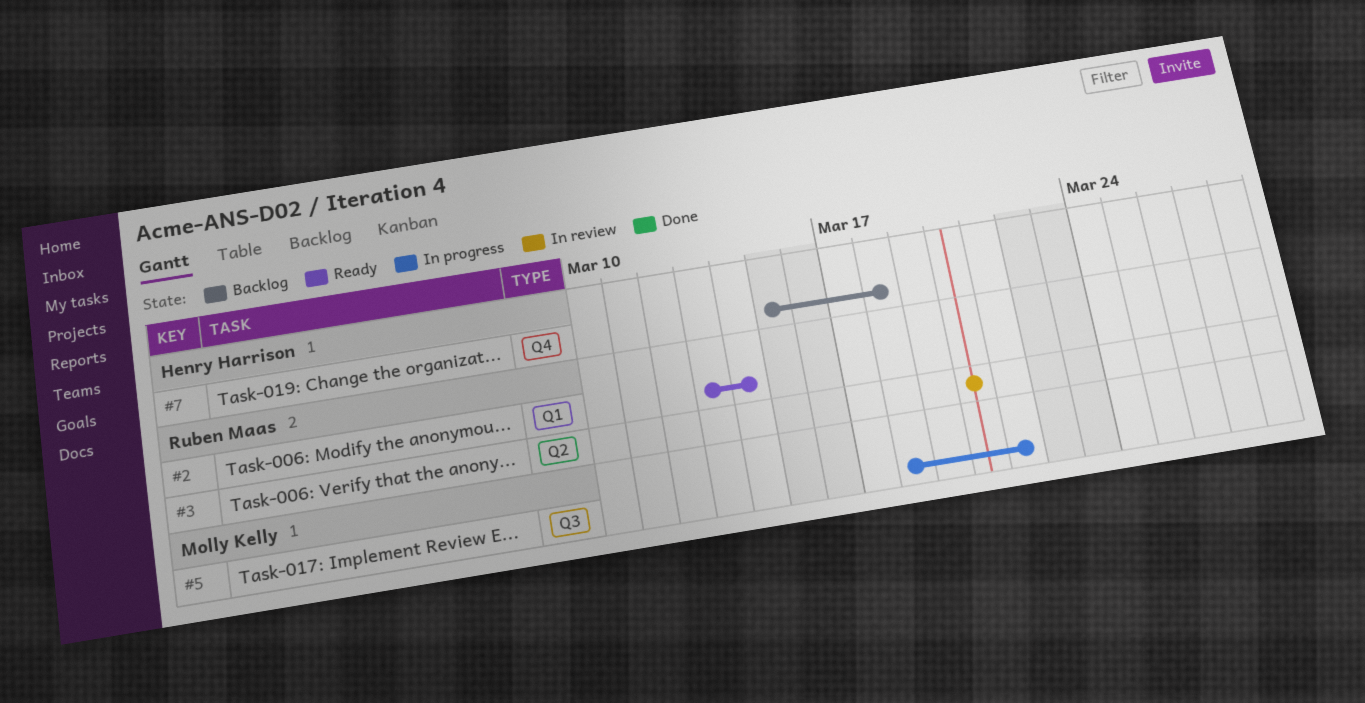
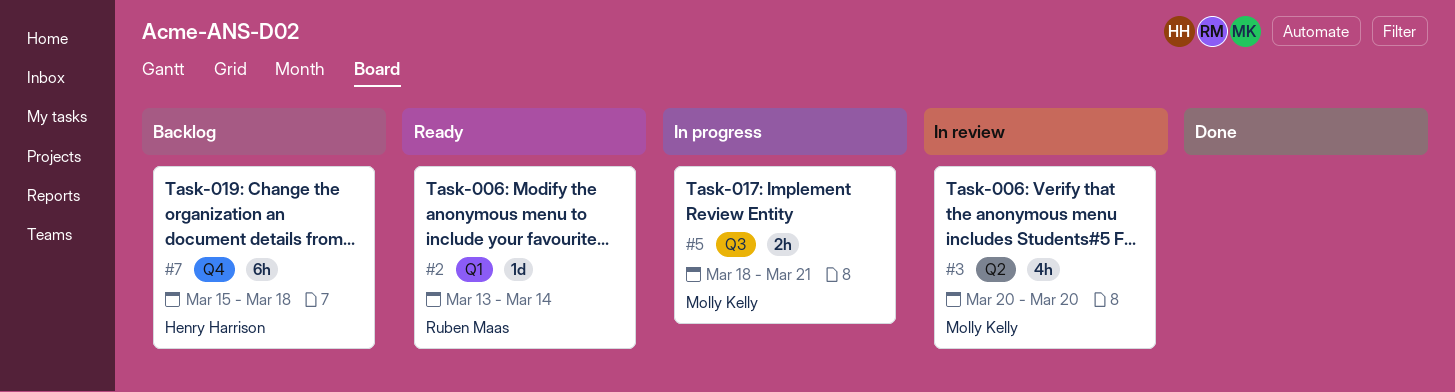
#3, owner: Ruben Maas -> Molly Kelly

